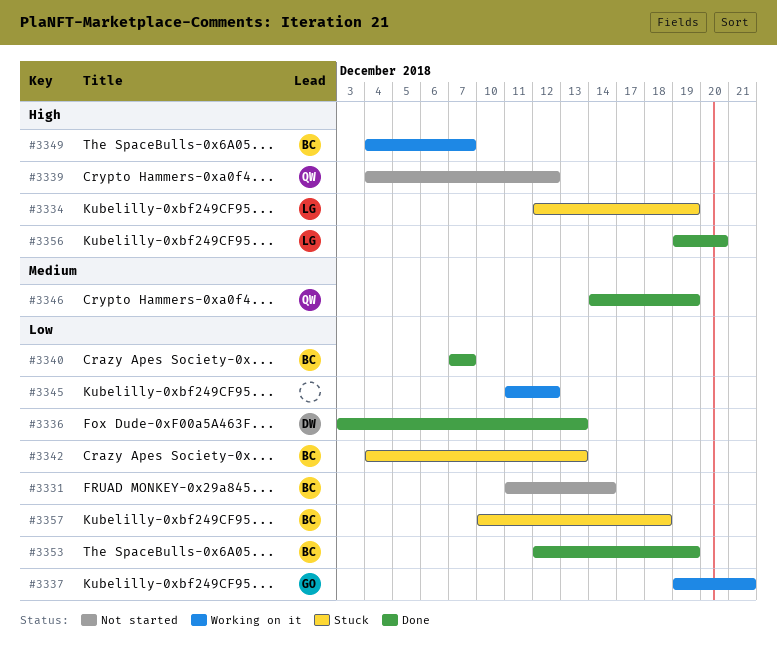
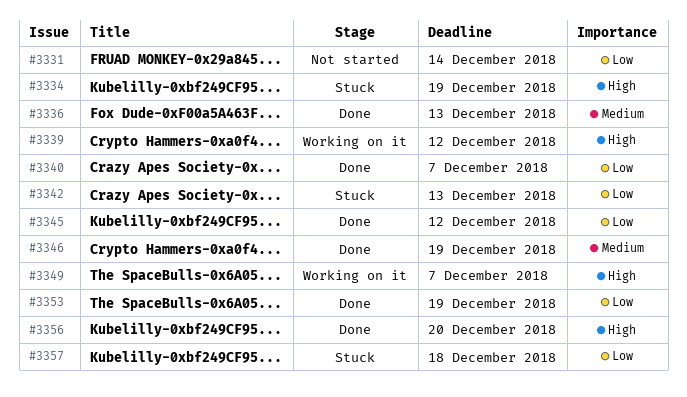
#3336, priority: Low -> Medium
#3337: present -> none
#3339, status: Not started -> Working on it
#3345, status: Working on it -> Done

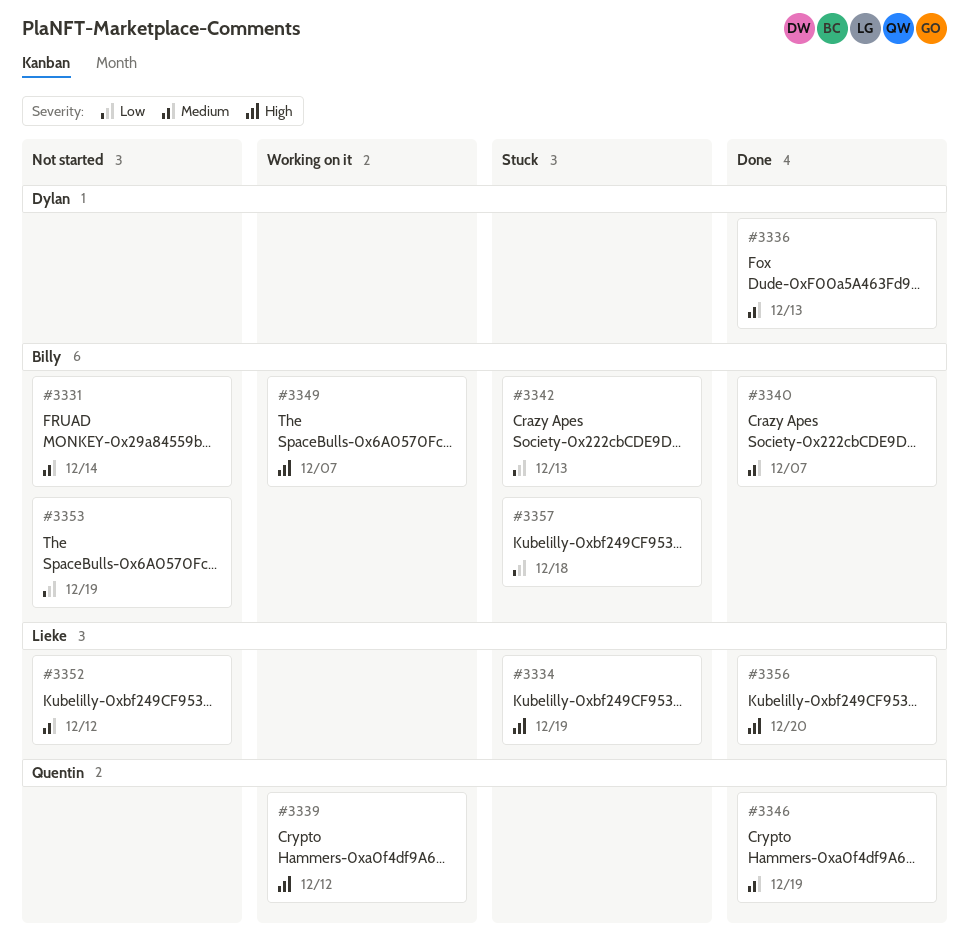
#3331, priority: Low -> Medium
#3340, priority: Low -> Medium
#3345: present -> none
#3352: none -> present
#3353, status: Done -> Not started

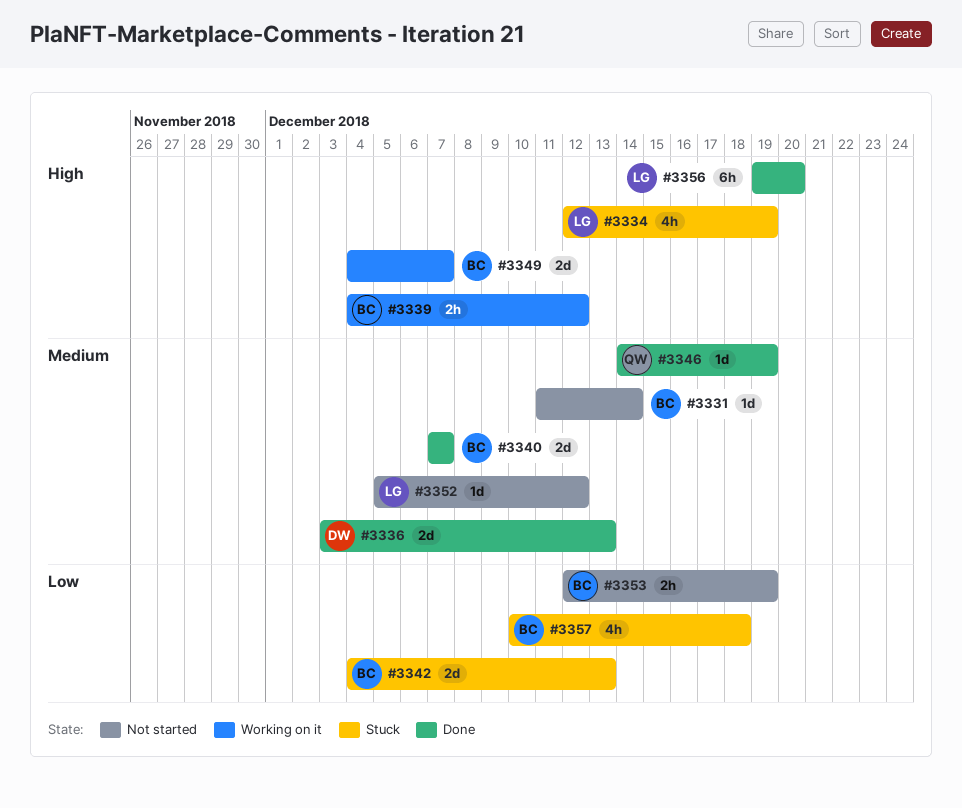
#3339, owner: Quentin -> Billy

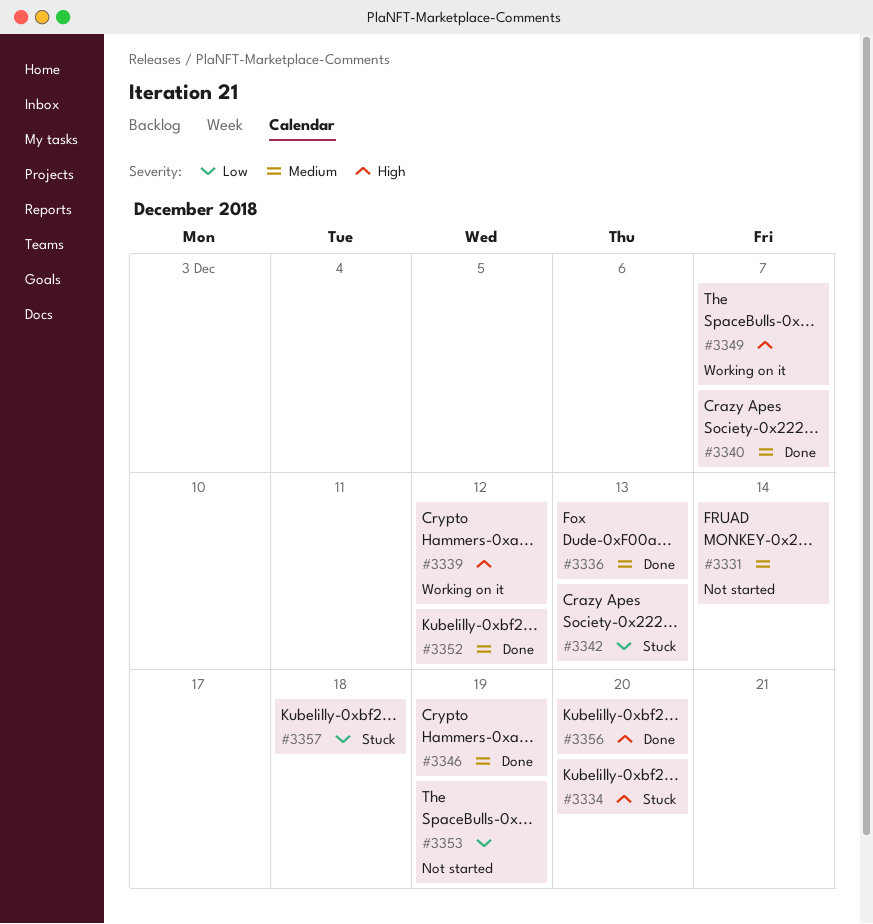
#3334, due: Dec 19 -> Dec 20
#3352, status: Not started -> Done

